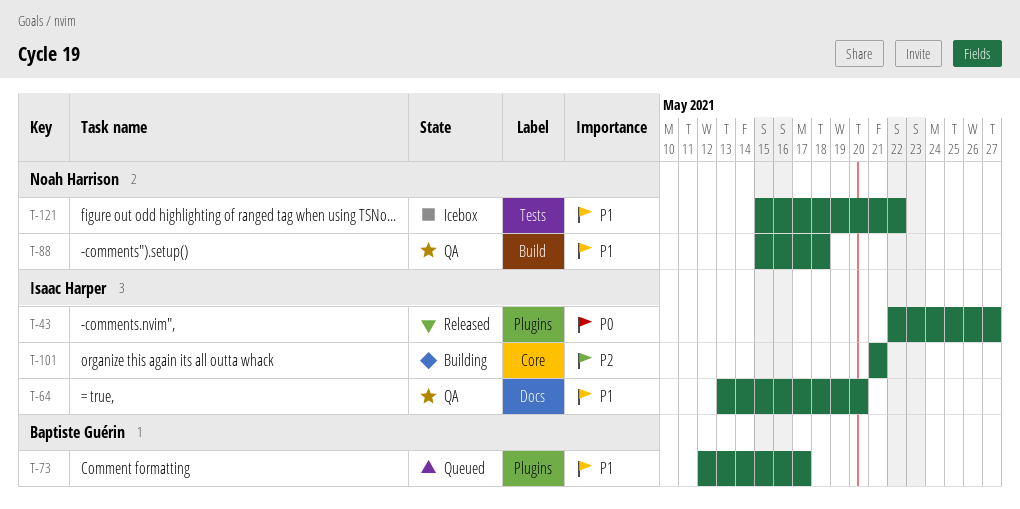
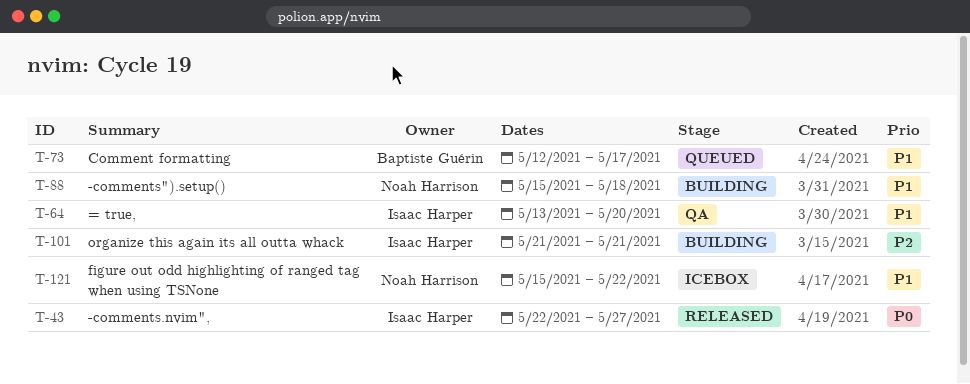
T-88, status: QA -> Building

